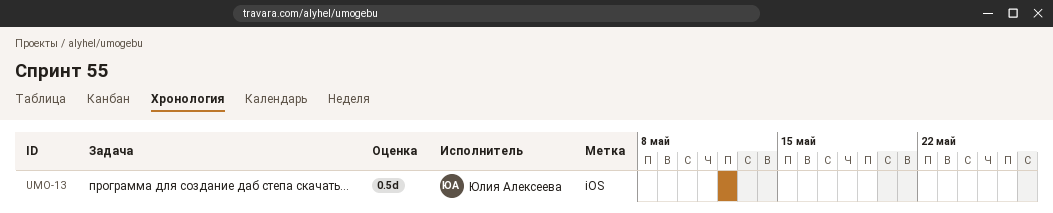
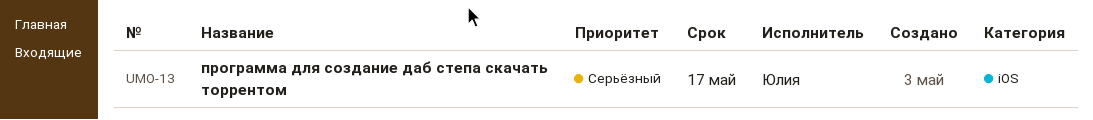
UMO-13, due: May 12 -> May 17

